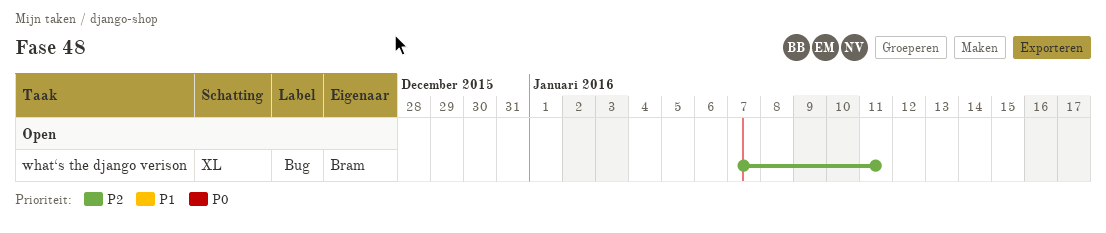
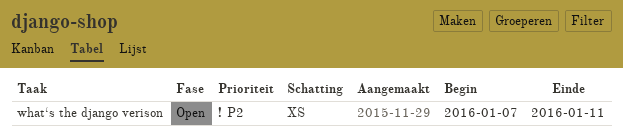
what‘s the django verison, estimate: XL -> XS

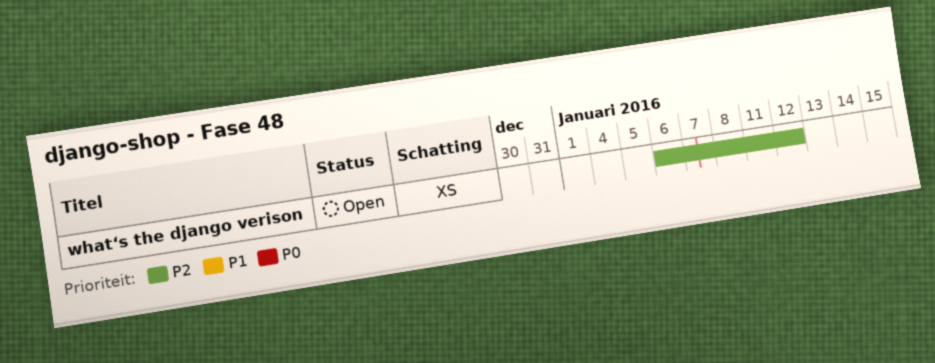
what‘s the django verison, start: Jan 7 -> Jan 6
what‘s the django verison, due: Jan 11 -> Jan 12

